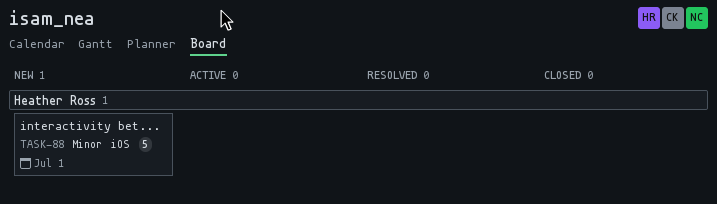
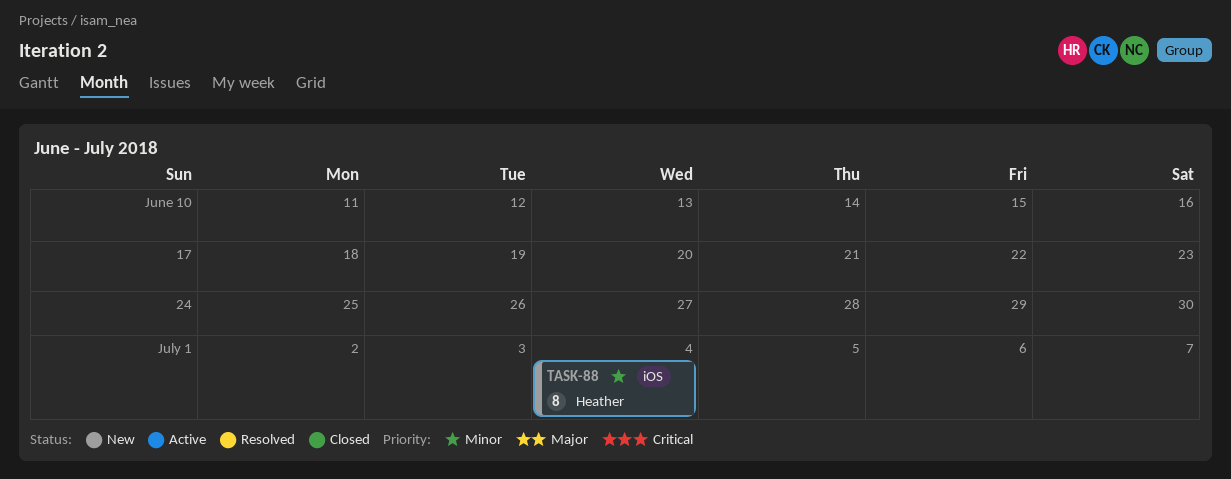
TASK-88, estimate: 5 -> 8
TASK-88, due: Jul 1 -> Jul 4

